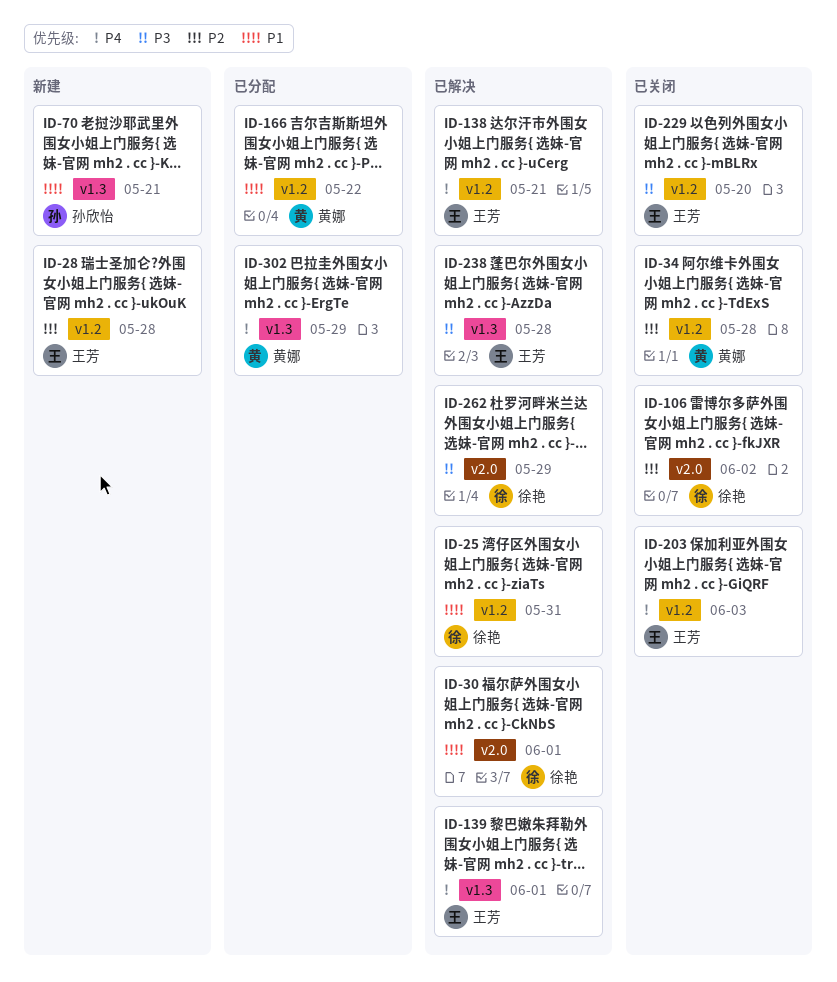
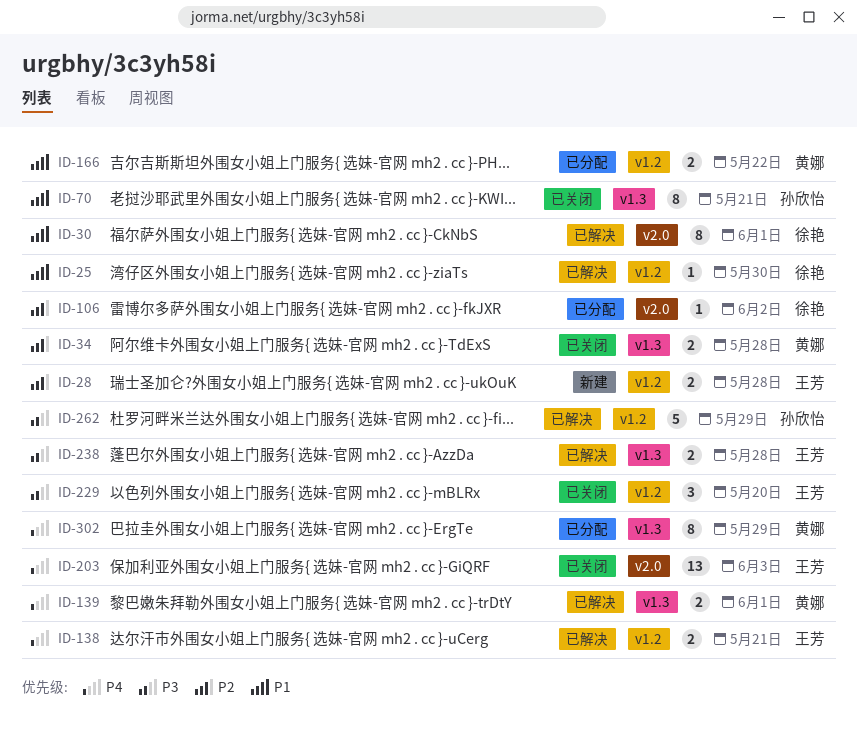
ID-25, due: May 31 -> May 30
ID-34, label: v1.2 -> v1.3
ID-70, status: 新建 -> 已关闭
ID-106, status: 已关闭 -> 已分配
ID-139, owner: 王芳 -> 黄娜
ID-203, label: v1.2 -> v2.0
ID-262, owner: 徐艳 -> 孙欣怡
ID-262, label: v2.0 -> v1.2

